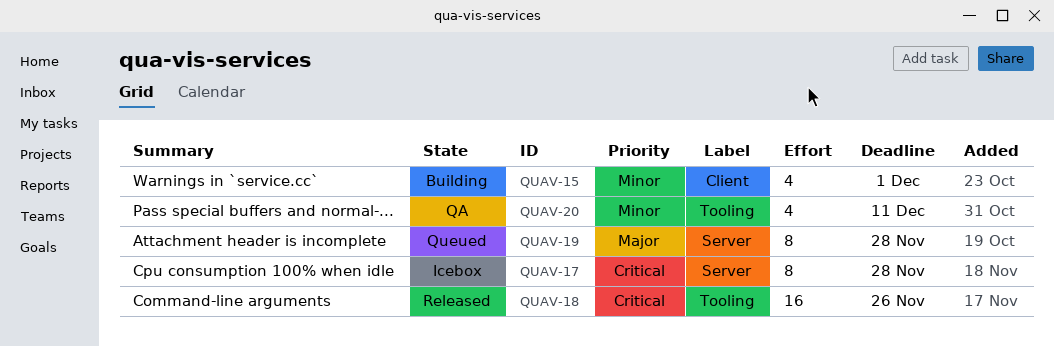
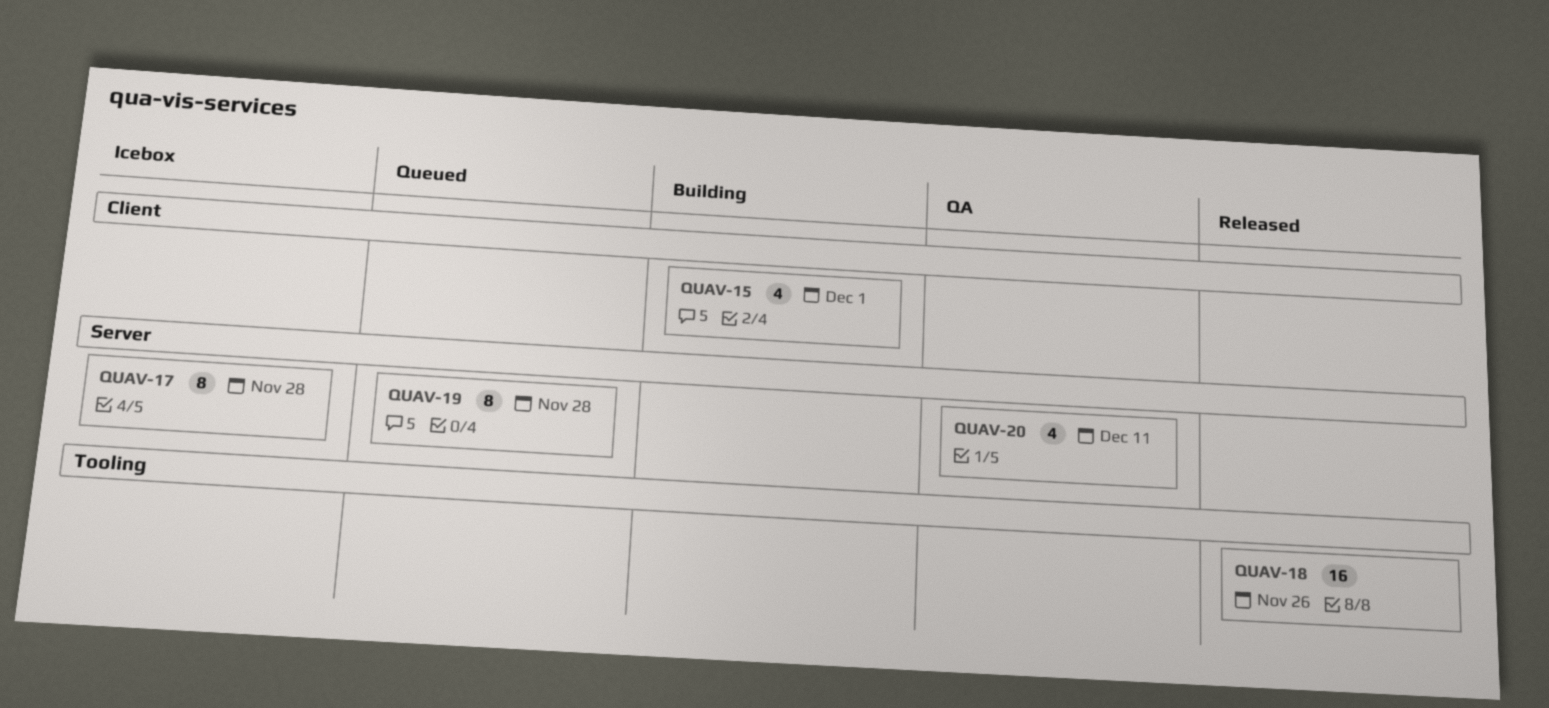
QUAV-20, label: Tooling -> Server

